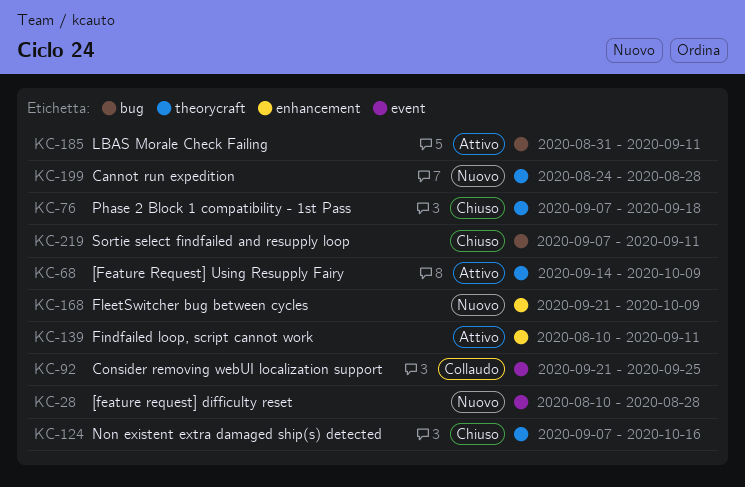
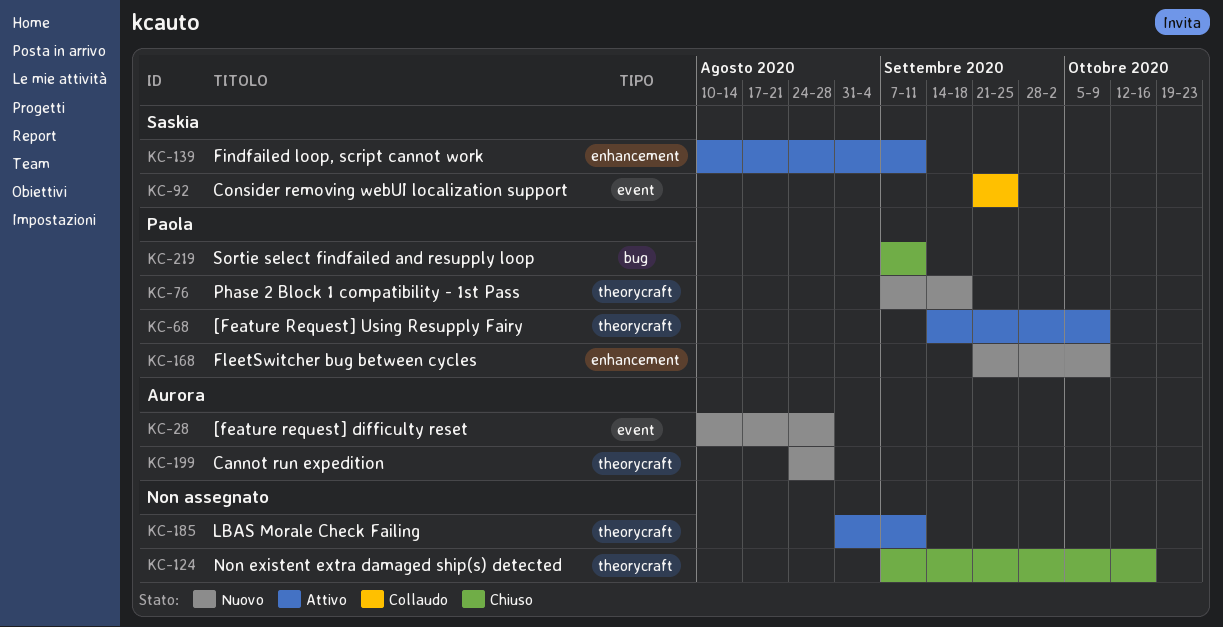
KC-76, status: Chiuso -> Nuovo
KC-185, label: bug -> theorycraft

